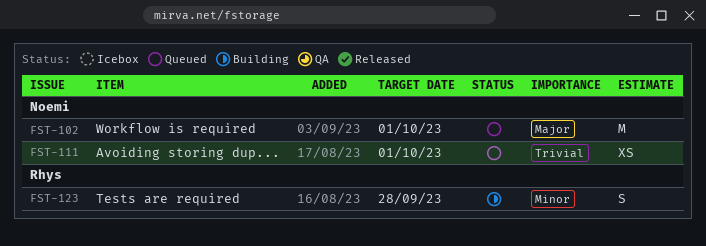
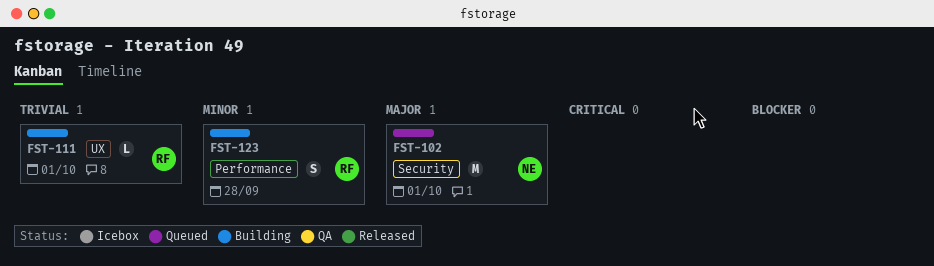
FST-111, status: Queued -> Building
FST-111, owner: Noemi -> Rhys
FST-111, estimate: XS -> L

